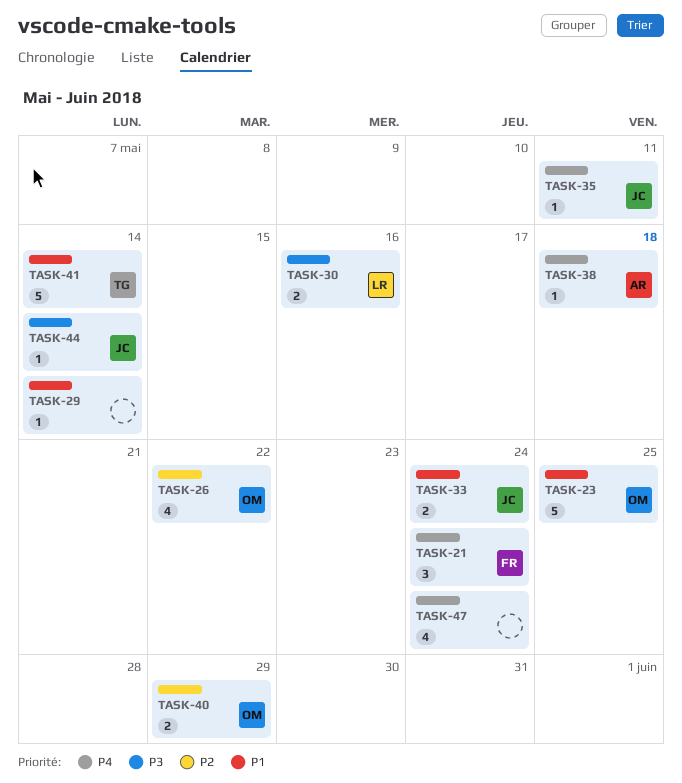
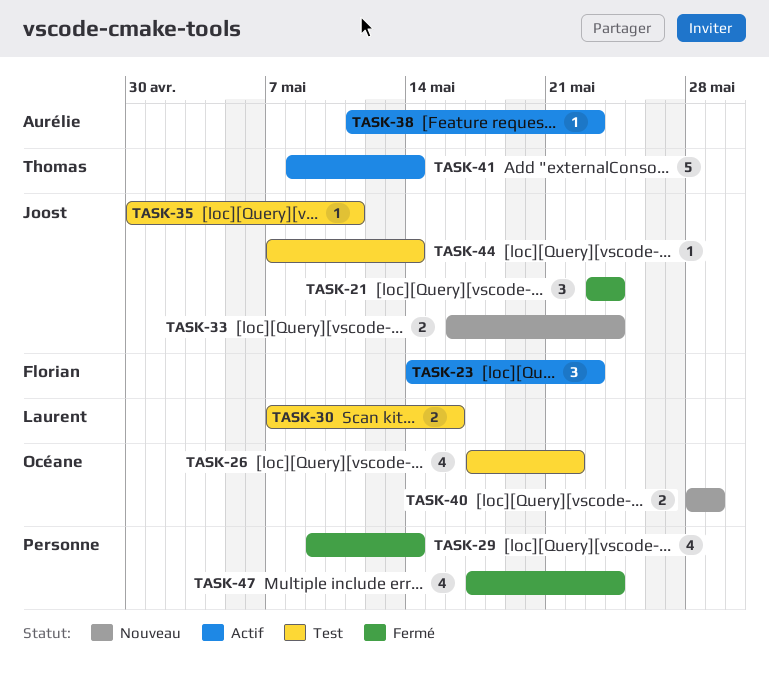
TASK-21, owner: Florian -> Joost
TASK-23, owner: Océane -> Florian
TASK-23, estimate: 5 -> 3
TASK-23, due: May 25 -> May 23
TASK-29, estimate: 1 -> 4
TASK-38, due: May 18 -> May 23

